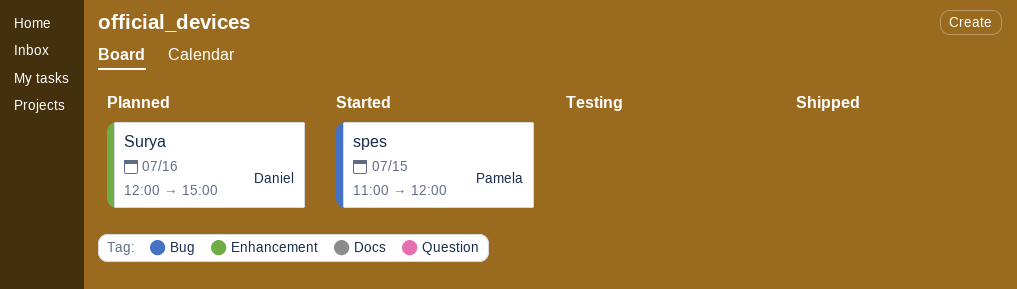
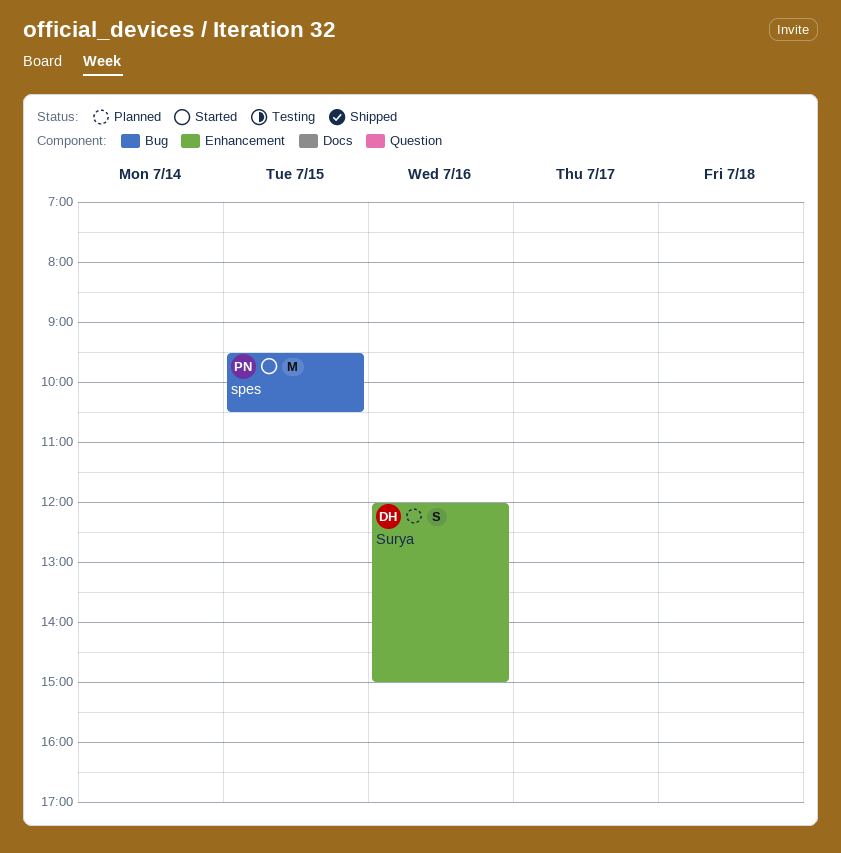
spes, begins: 11:00 -> 09:30
spes, ends: 12:00 -> 10:30

